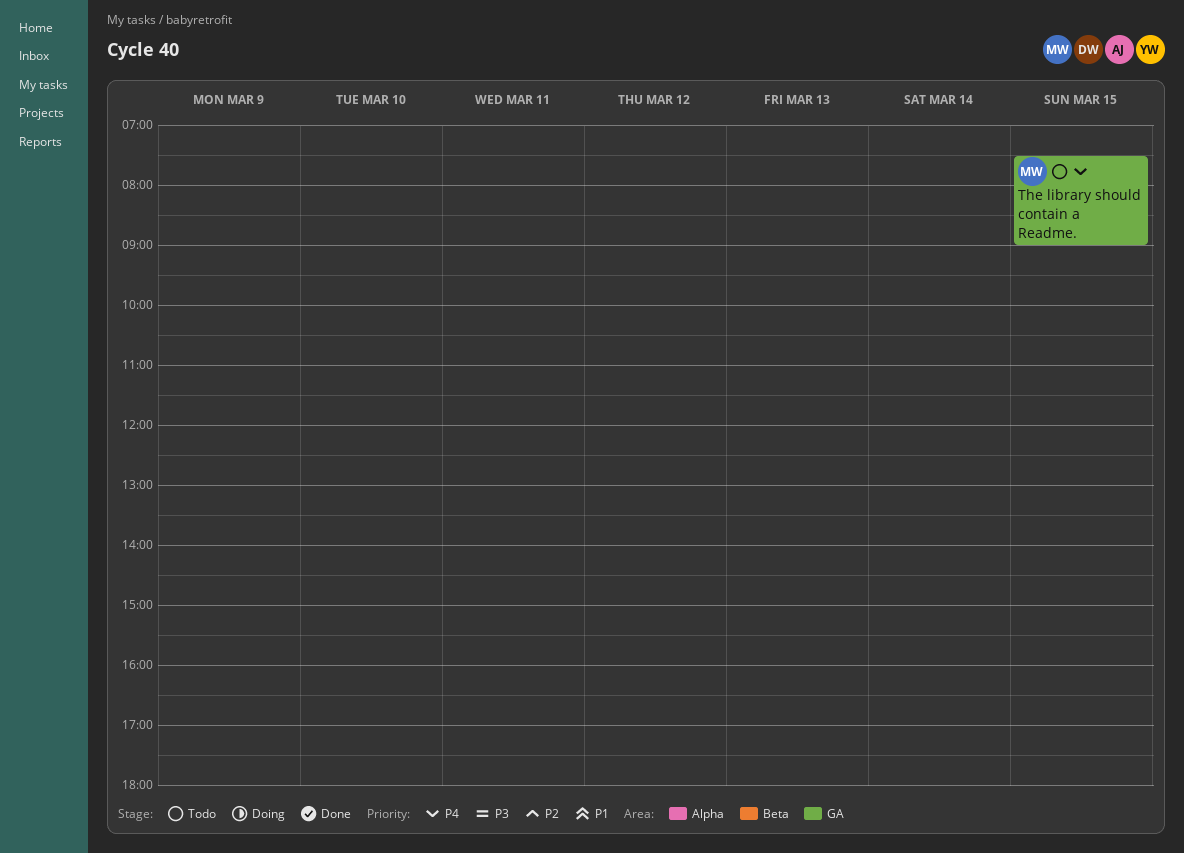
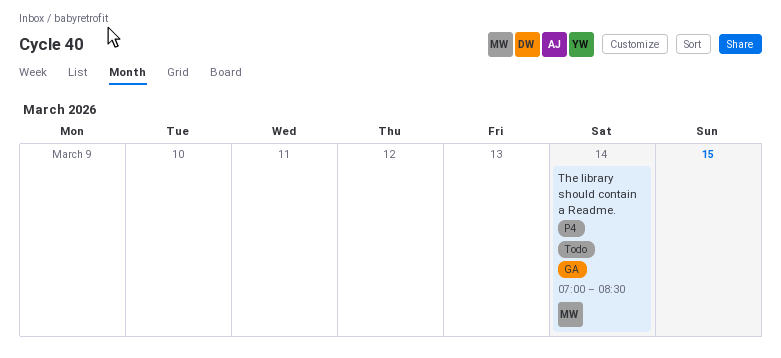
The library should contain a Readme., day: Mar 15 -> Mar 14
The library should contain a Readme., begins: 07:30 -> 07:00
The library should contain a Readme., ends: 09:00 -> 08:30

